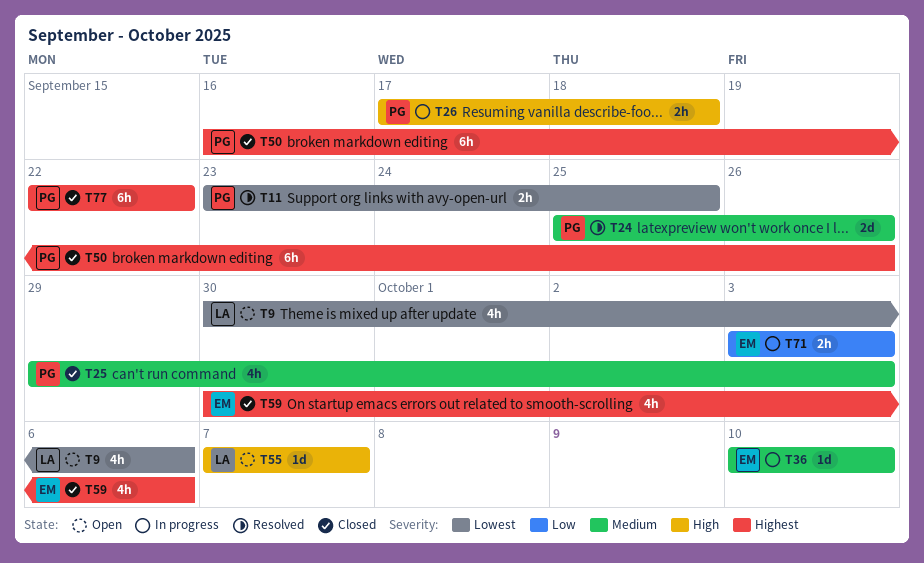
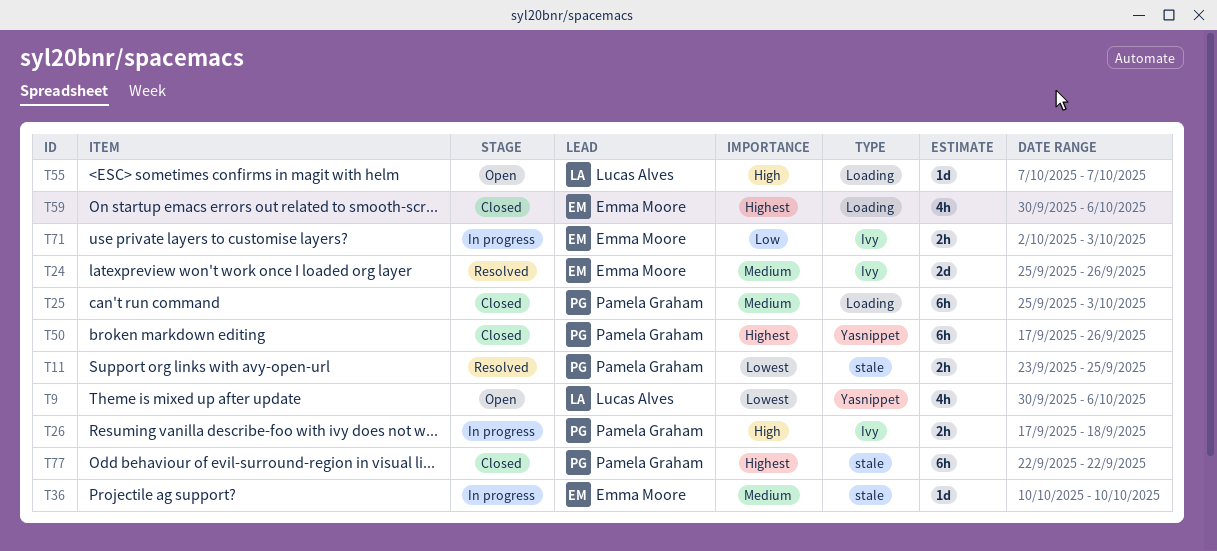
T24, owner: Pamela Graham -> Emma Moore
T25, estimate: 4h -> 6h
T25, start: Sep 29 -> Sep 25
T50, start: Sep 16 -> Sep 17
T71, start: Oct 3 -> Oct 2

